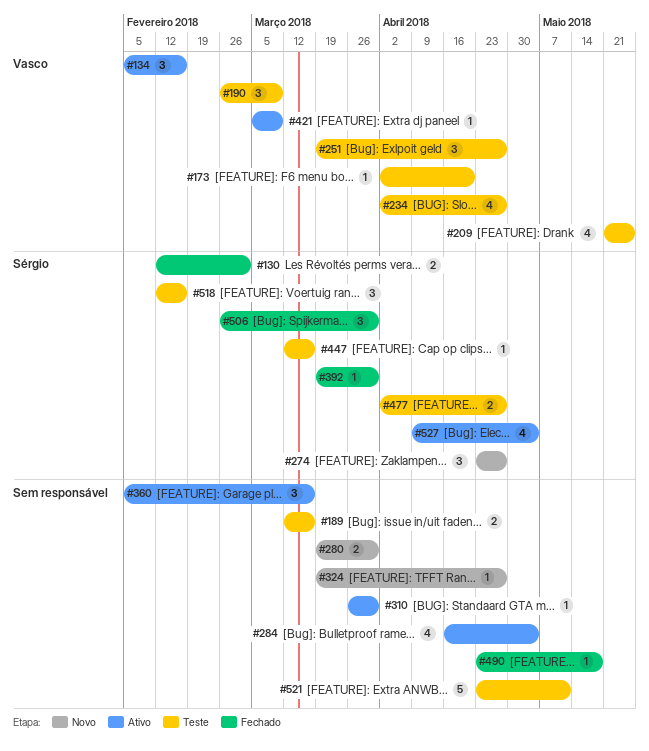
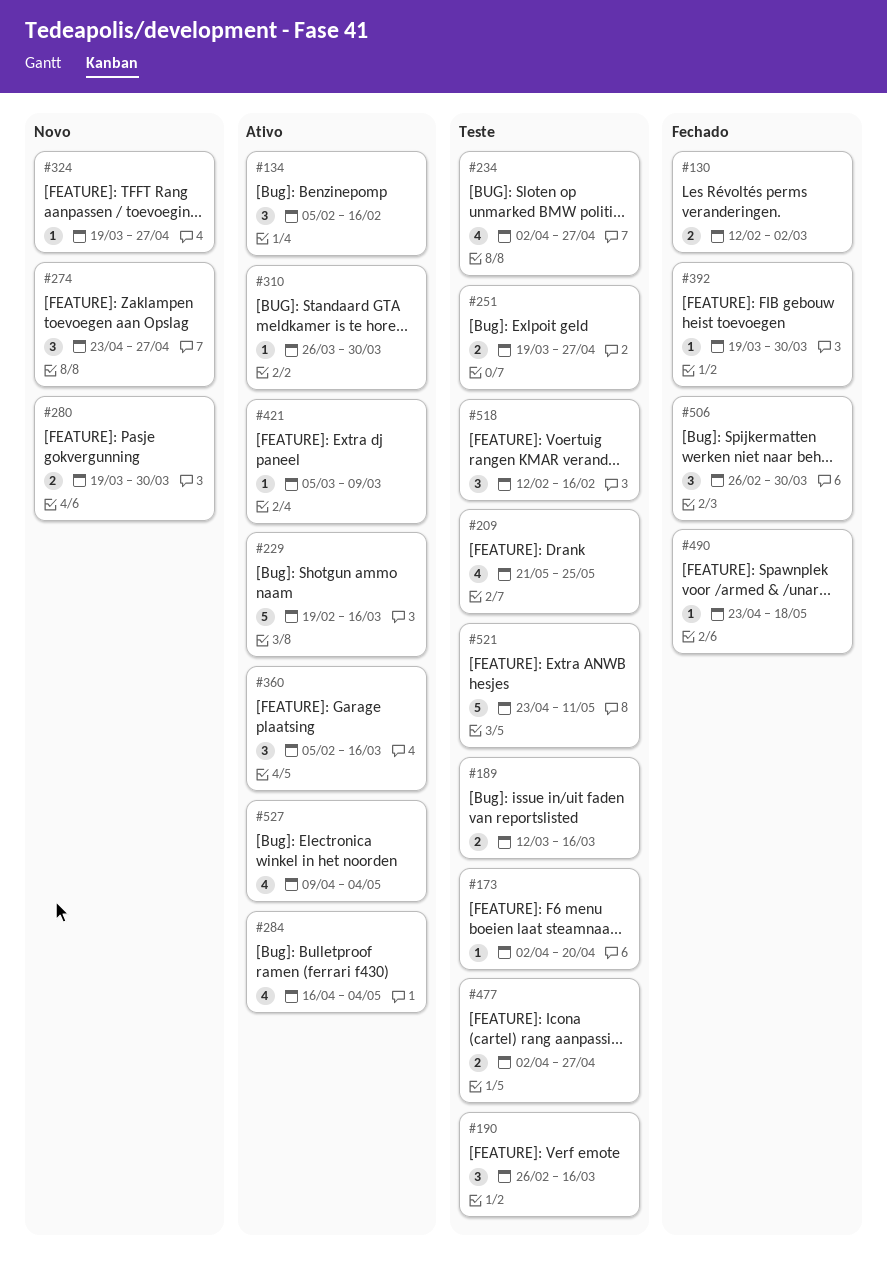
#190, due: Mar 9 -> Mar 16
#229: none -> present
#251, estimate: 3 -> 2
#447: present -> none

